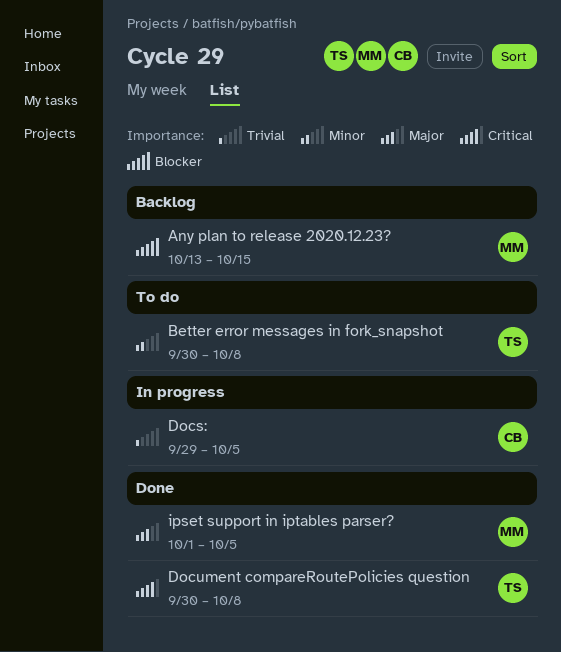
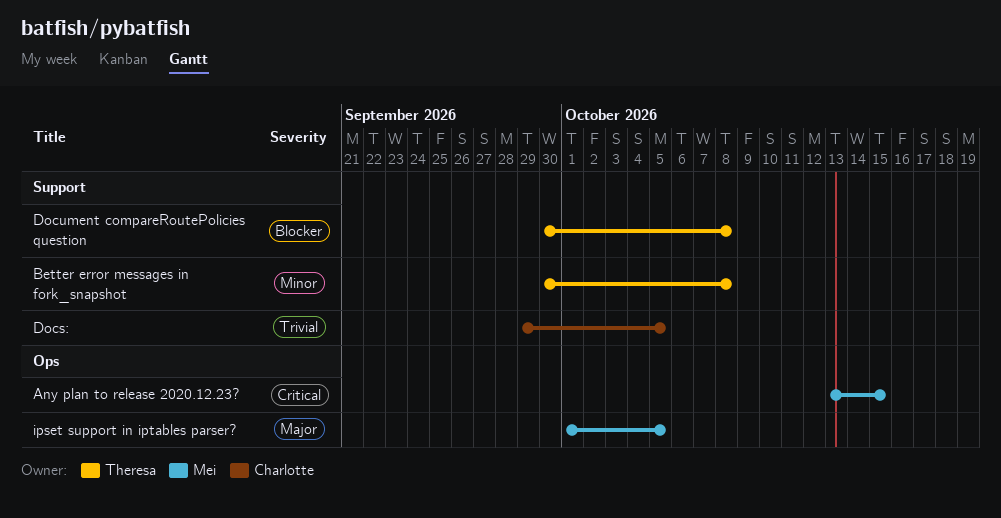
Any plan to release 2020.12.23?, priority: Blocker -> Critical
Document compareRoutePolicies question, priority: Critical -> Blocker

